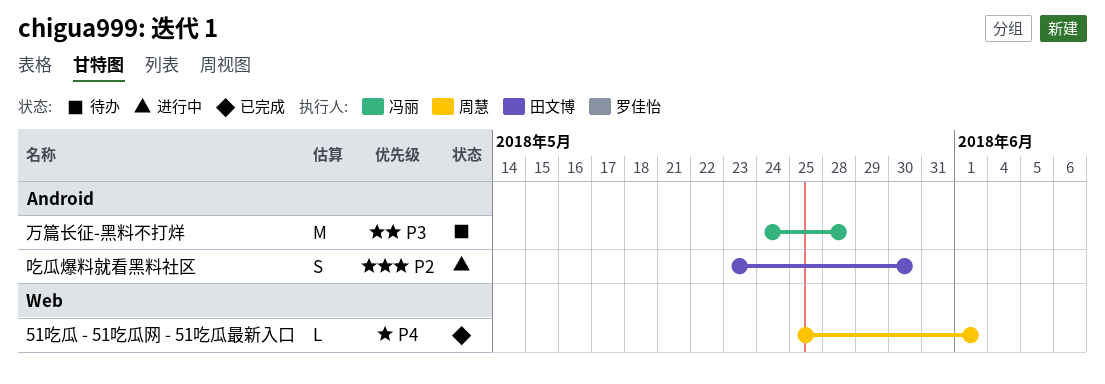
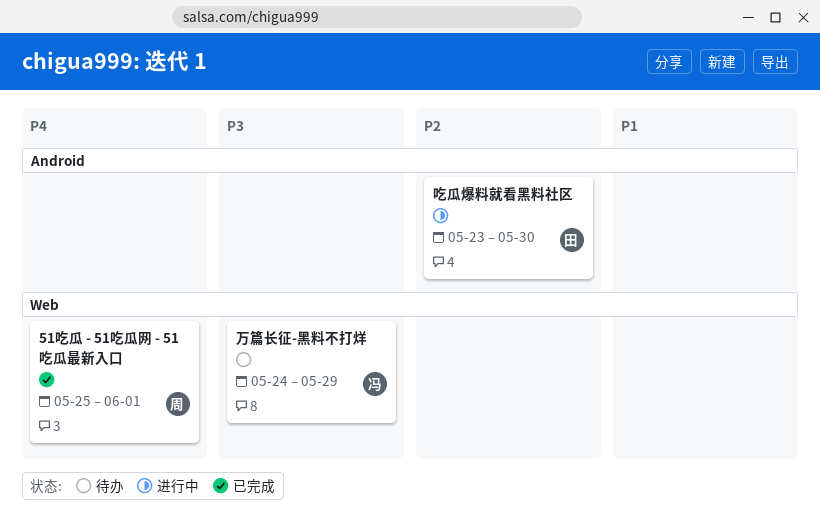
万篇长征-黑料不打烊, label: Android -> Web
万篇长征-黑料不打烊, due: May 28 -> May 29

